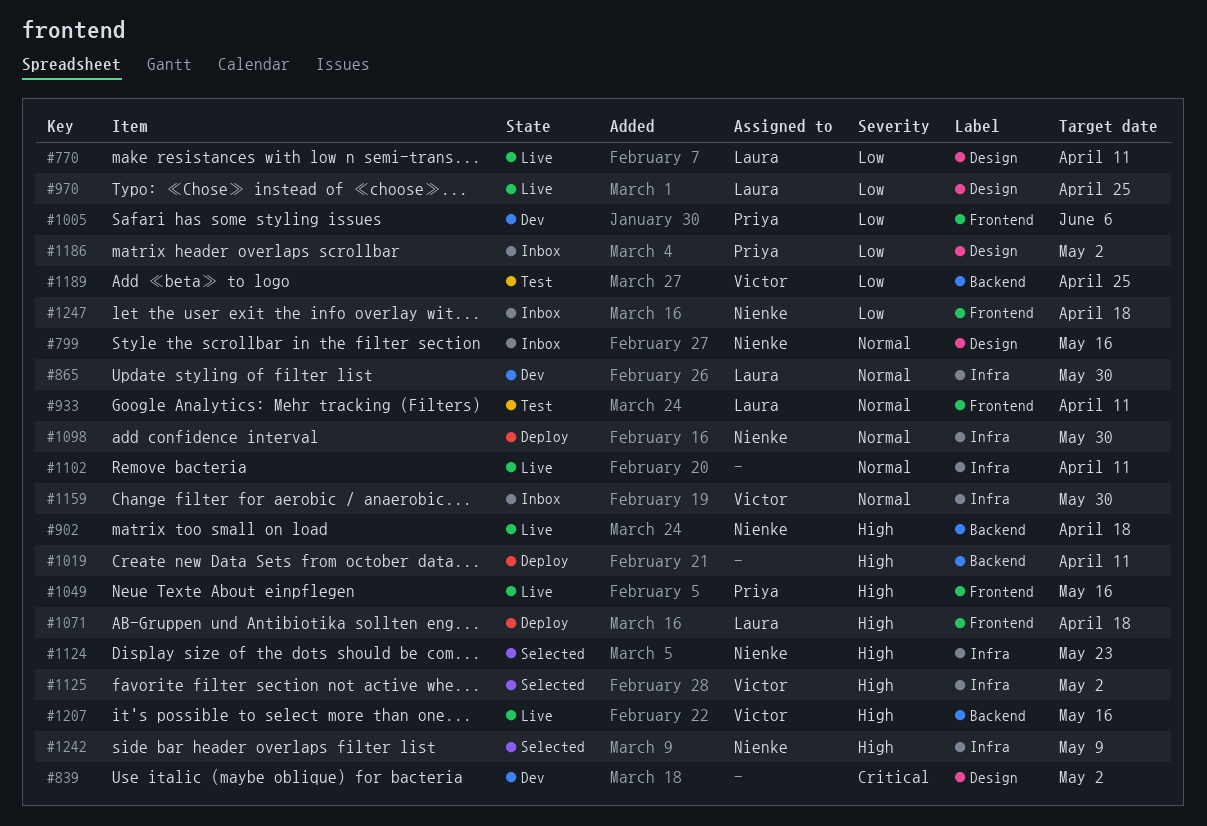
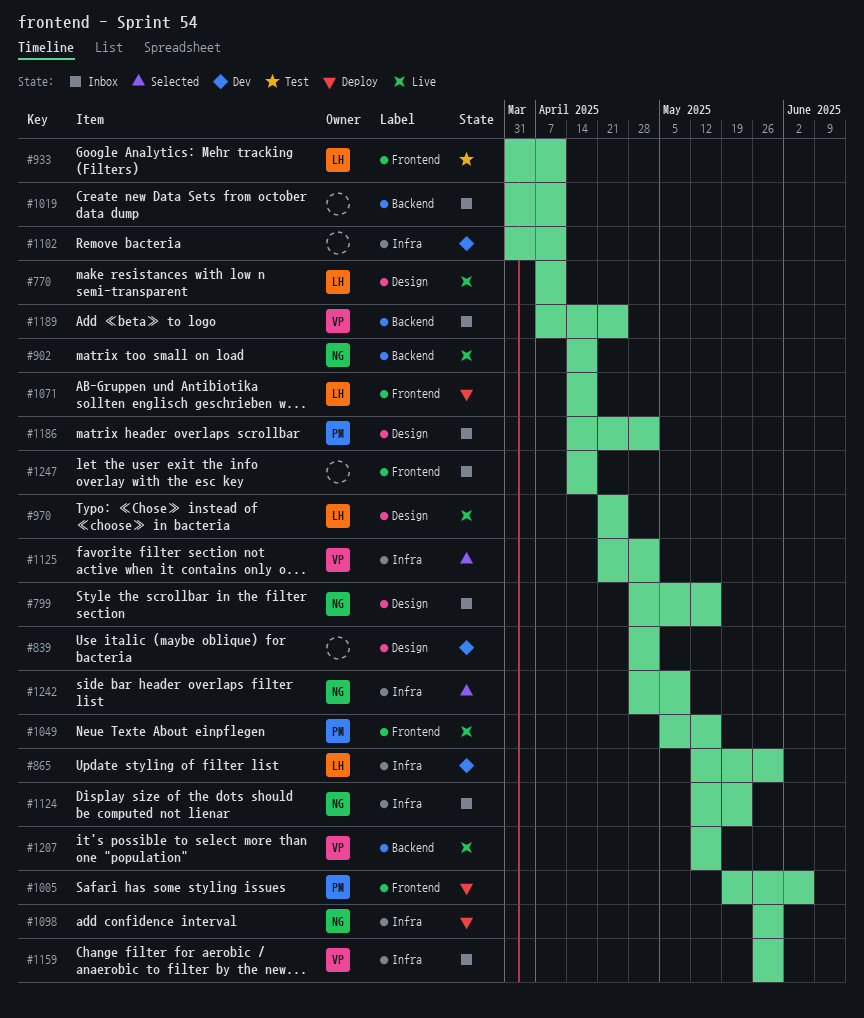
#1005, status: Dev -> Deploy
#1019, status: Deploy -> Inbox
#1102, status: Live -> Dev
#1124, status: Selected -> Inbox
#1189, status: Test -> Inbox
#1247, owner: Nienke -> none

